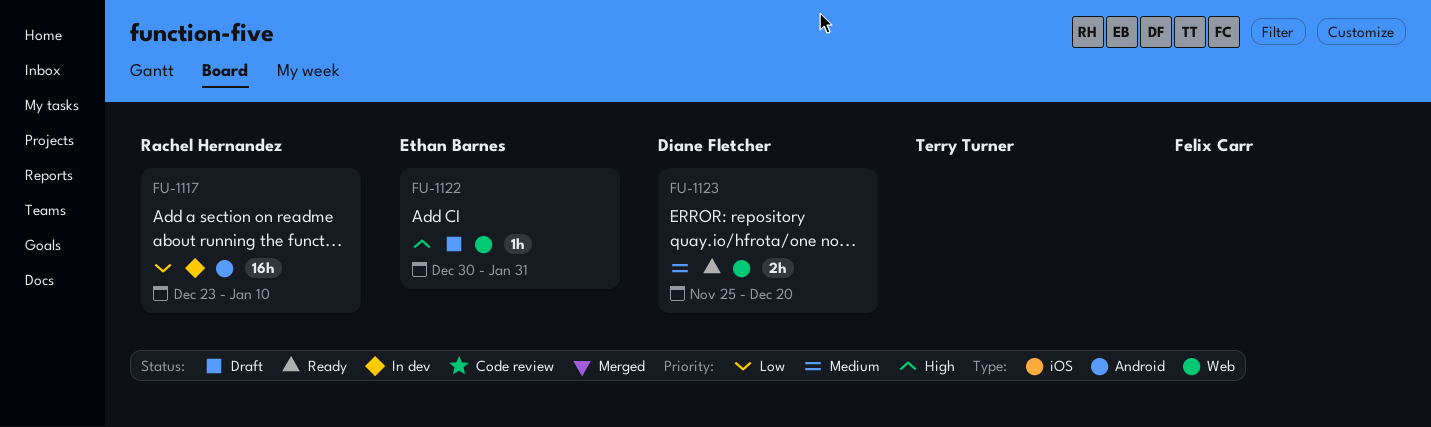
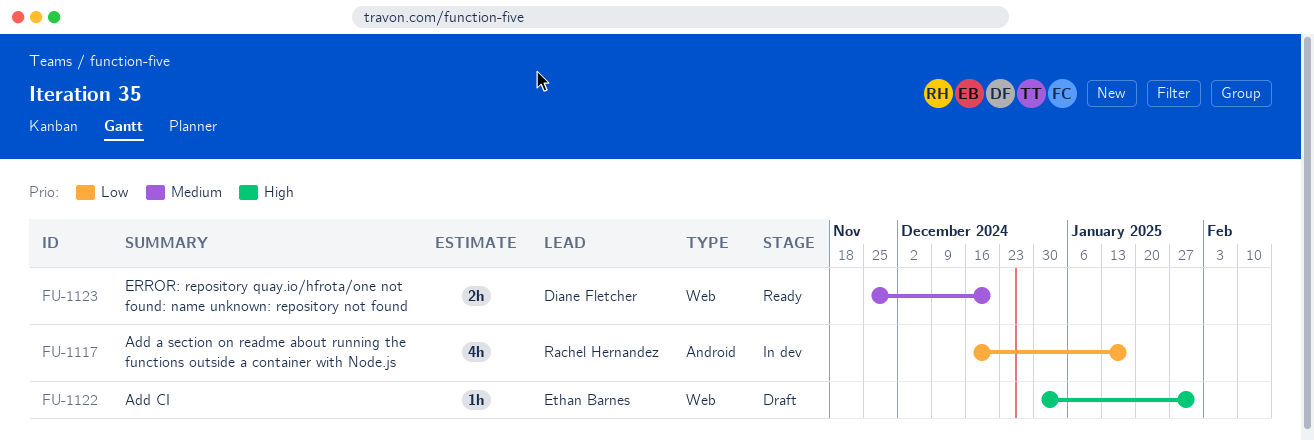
FU-1117, estimate: 16h -> 4h
FU-1117, start: Dec 23 -> Dec 16
FU-1117, due: Jan 10 -> Jan 17

